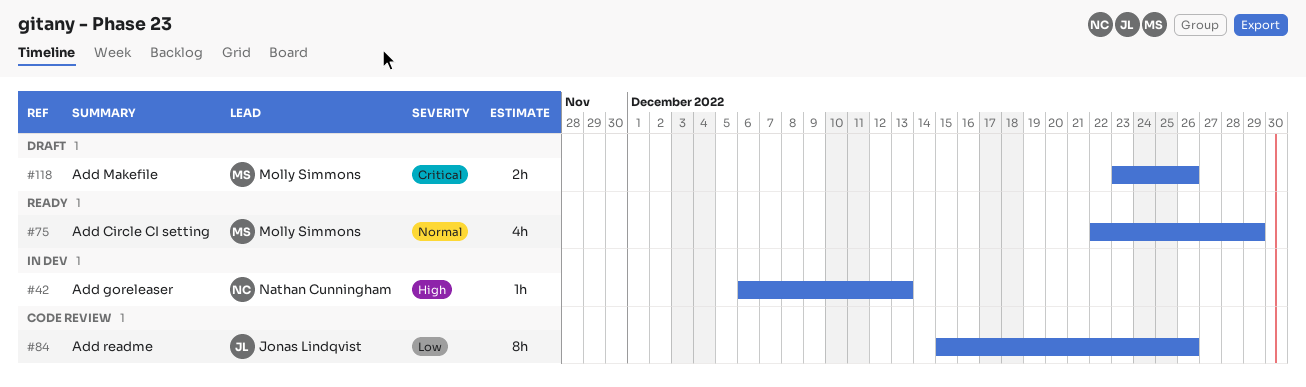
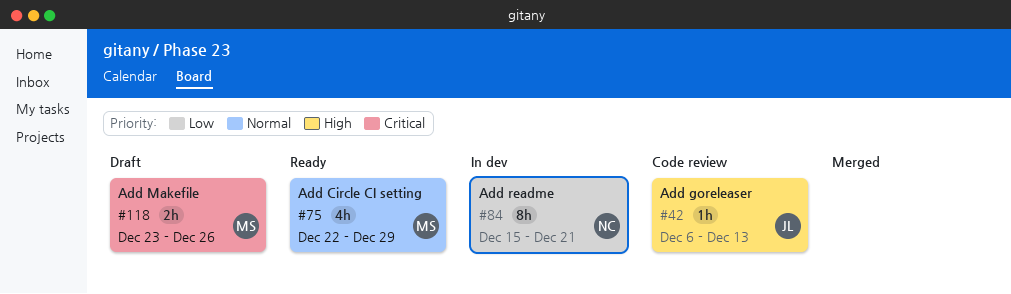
#42, status: In dev -> Code review
#42, owner: Nathan Cunningham -> Jonas Lindqvist
#84, status: Code review -> In dev
#84, owner: Jonas Lindqvist -> Nathan Cunningham
#84, due: Dec 26 -> Dec 21

